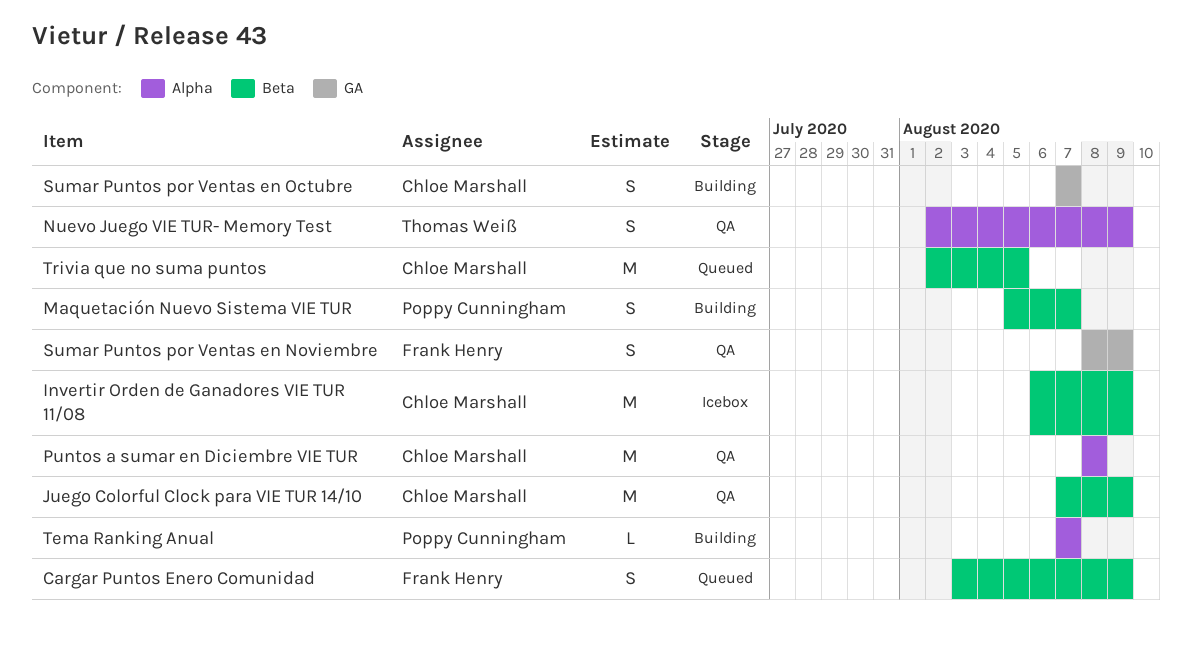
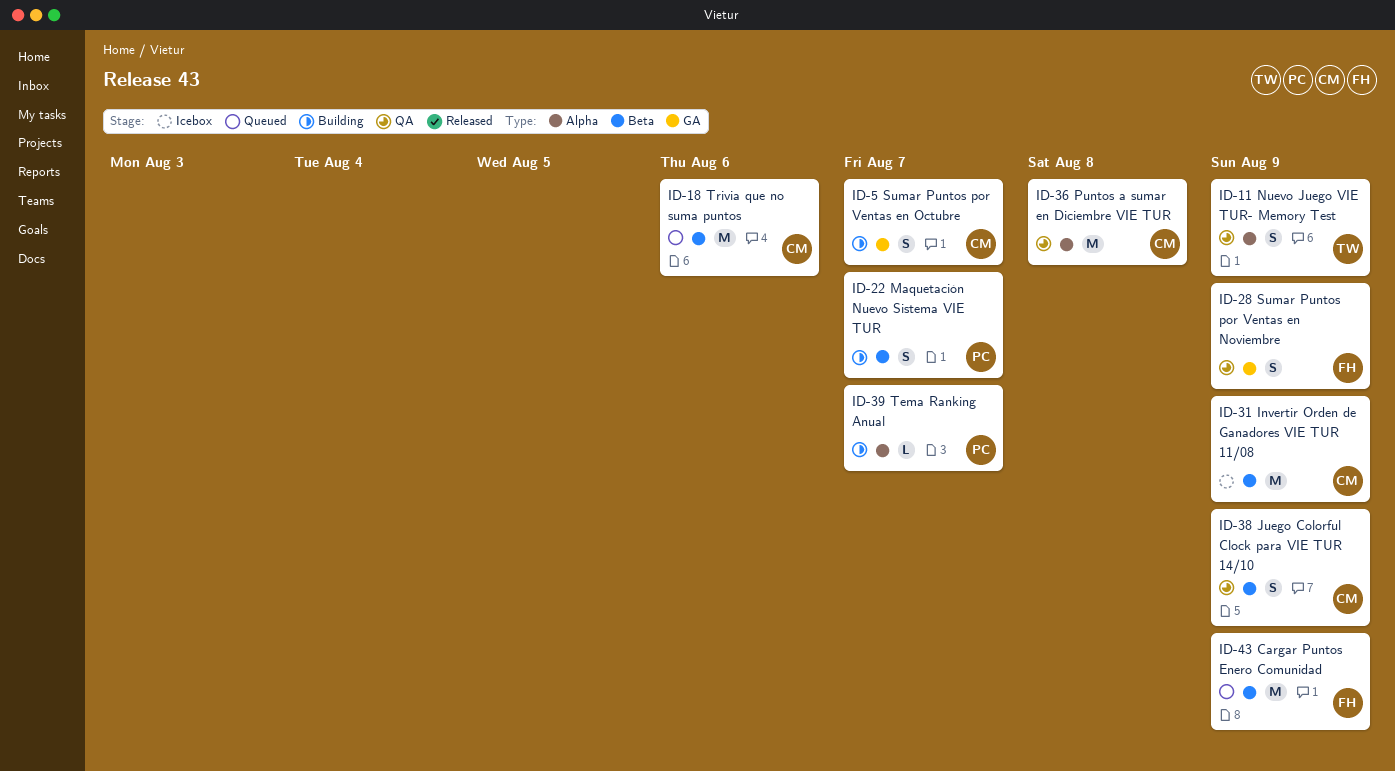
Cargar Puntos Enero Comunidad, estimate: S -> M
Juego Colorful Clock para VIE TUR 14/10, estimate: M -> S
Trivia que no suma puntos, due: Aug 5 -> Aug 6

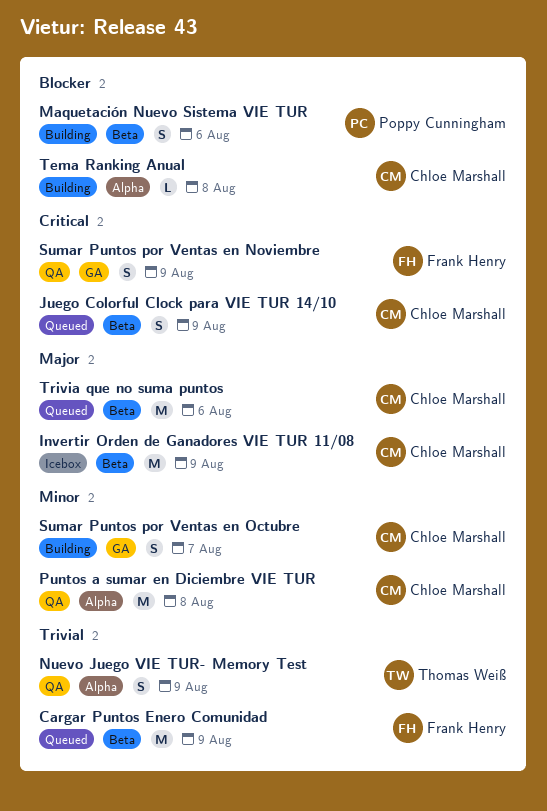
Juego Colorful Clock para VIE TUR 14/10, status: QA -> Queued
Maquetación Nuevo Sistema VIE TUR, due: Aug 7 -> Aug 6
Tema Ranking Anual, owner: Poppy Cunningham -> Chloe Marshall
Tema Ranking Anual, due: Aug 7 -> Aug 8

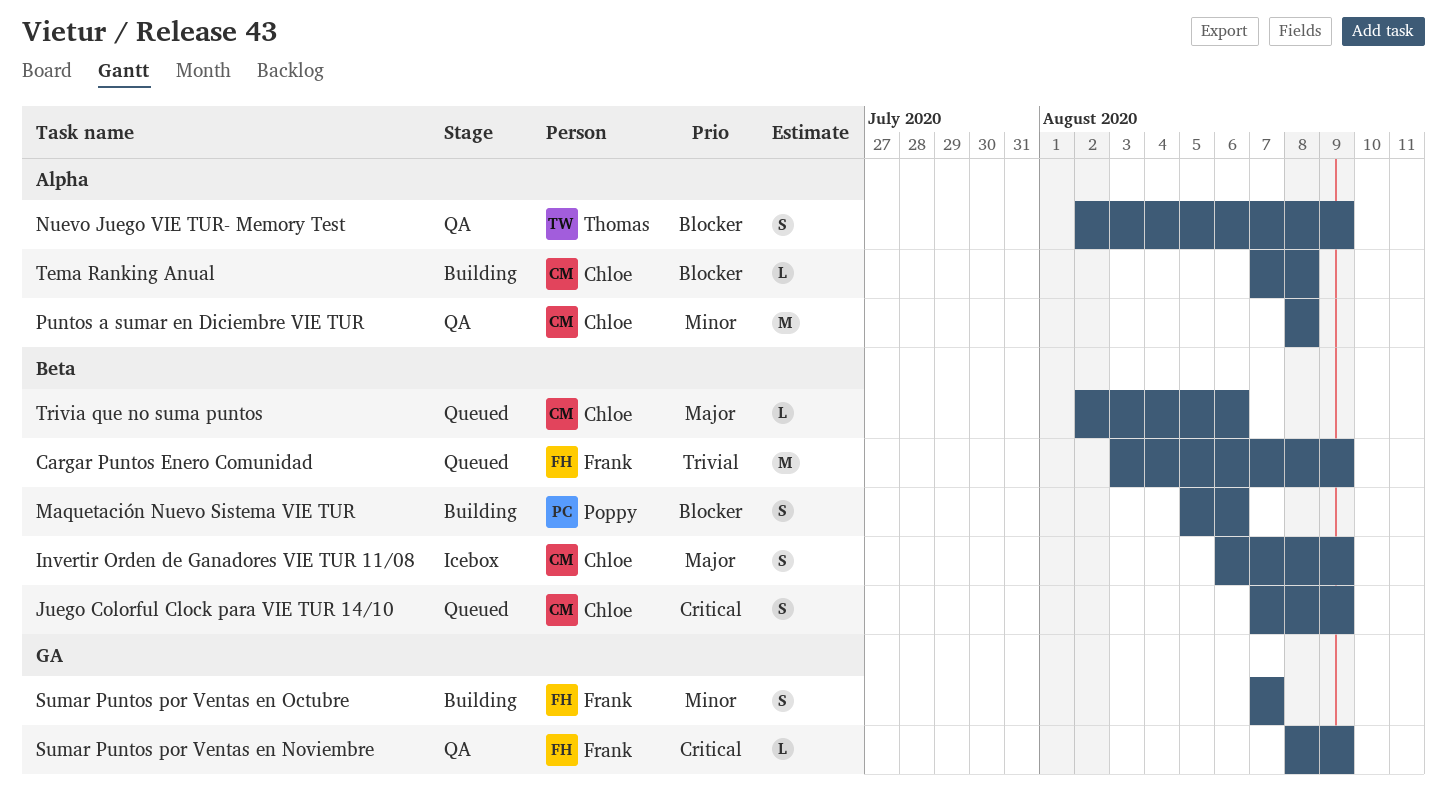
Invertir Orden de Ganadores VIE TUR 11/08, estimate: M -> S
Nuevo Juego VIE TUR- Memory Test, priority: Trivial -> Blocker
Sumar Puntos por Ventas en Noviembre, estimate: S -> L
Sumar Puntos por Ventas en Octubre, owner: Chloe Marshall -> Frank Henry
Trivia que no suma puntos, estimate: M -> L

